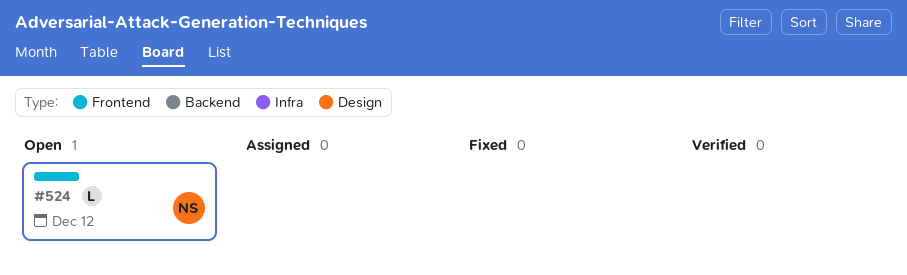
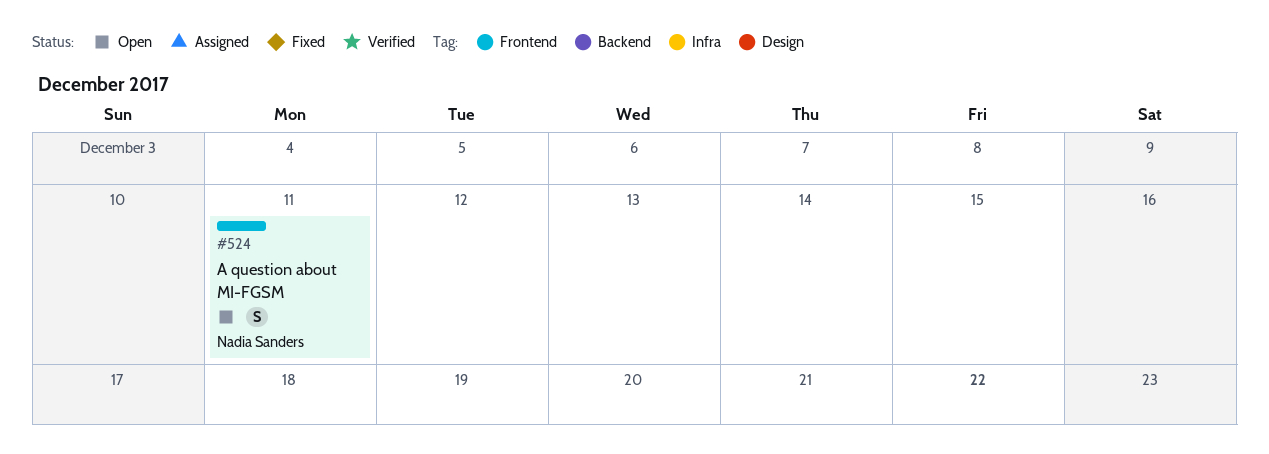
#524, estimate: L -> S
#524, due: Dec 12 -> Dec 11

